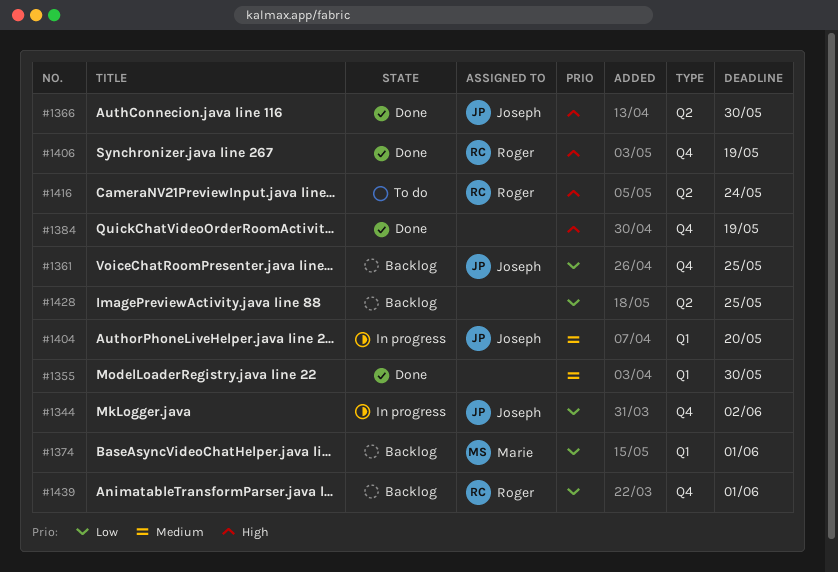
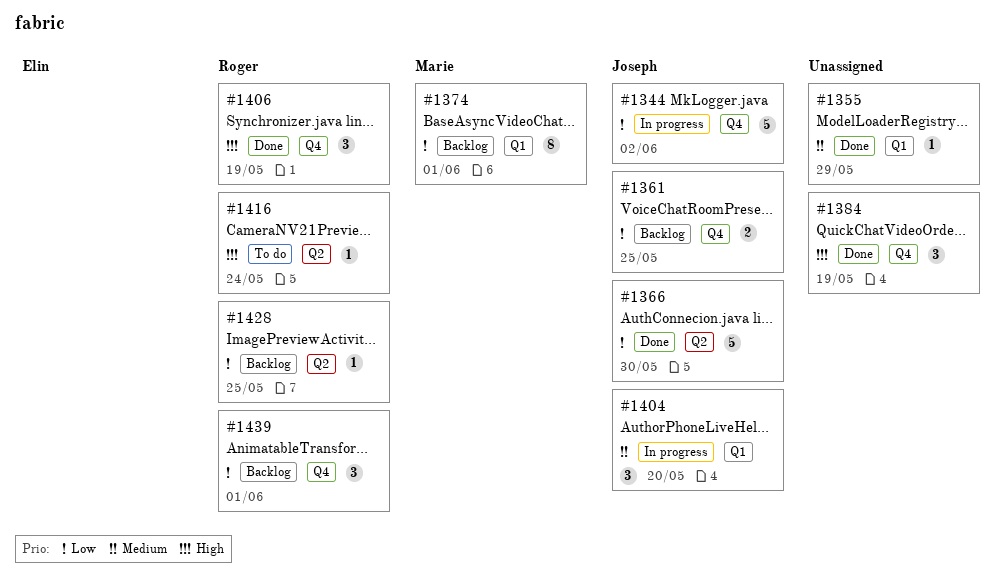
#1355, due: May 30 -> May 29
#1366, priority: High -> Low
#1428, owner: none -> Roger

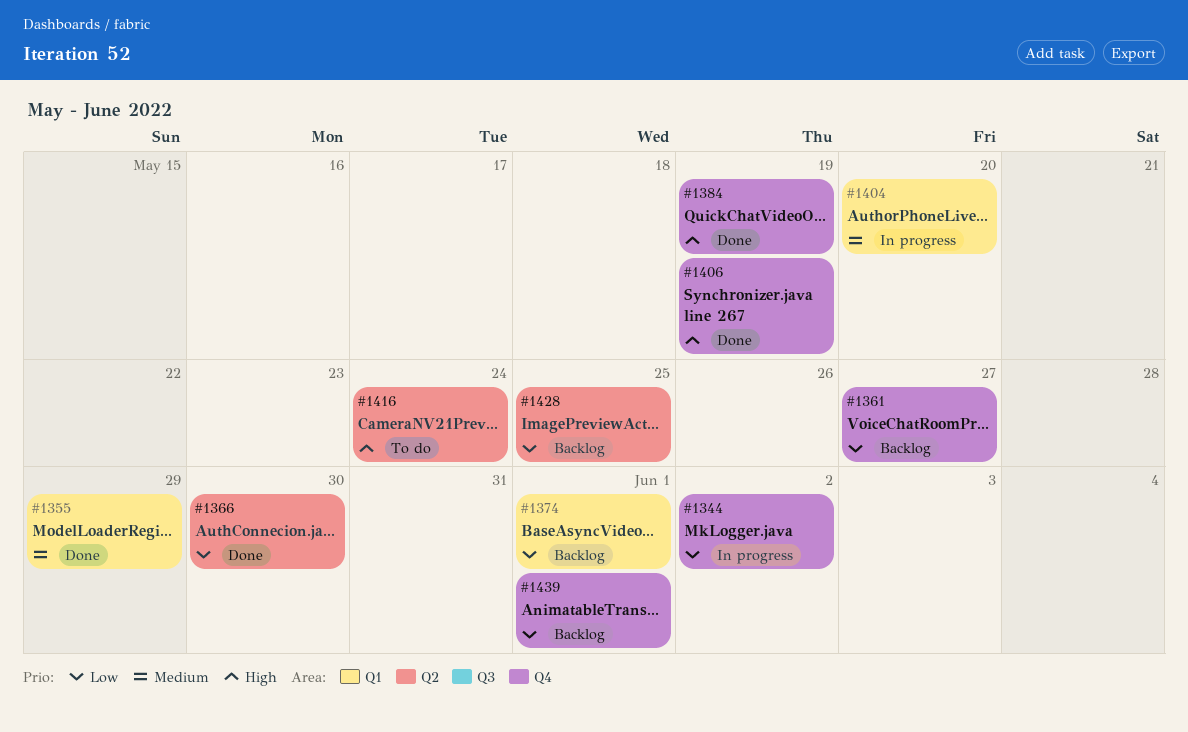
#1361, due: May 25 -> May 27

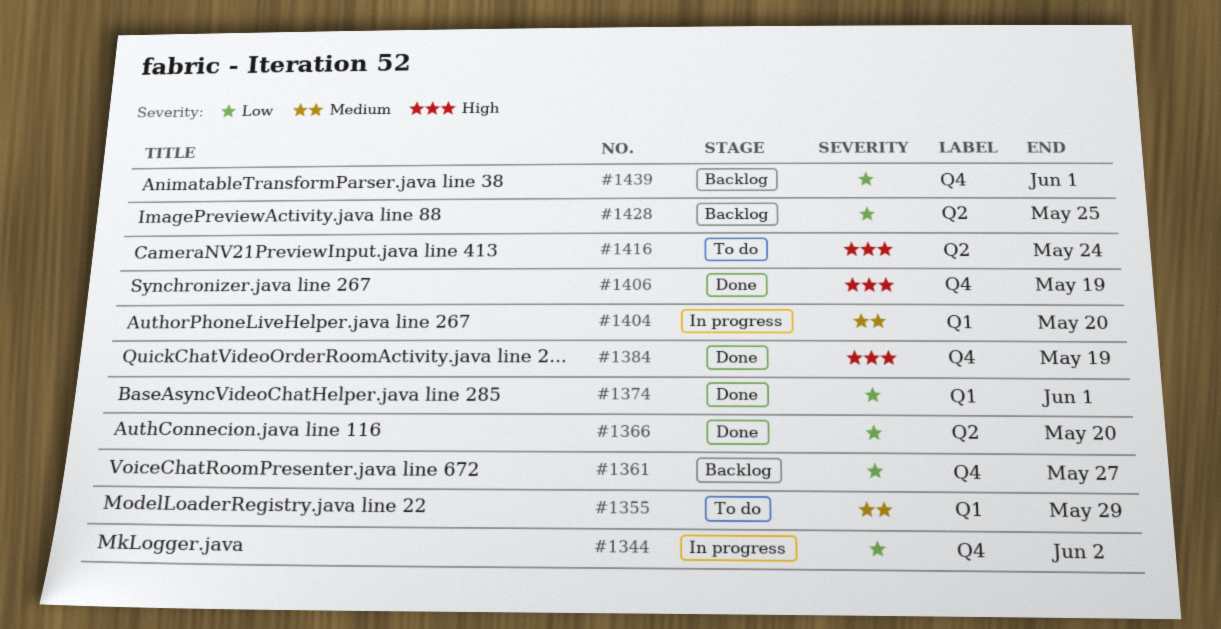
#1355, status: Done -> To do
#1366, due: May 30 -> May 20
#1374, status: Backlog -> Done

